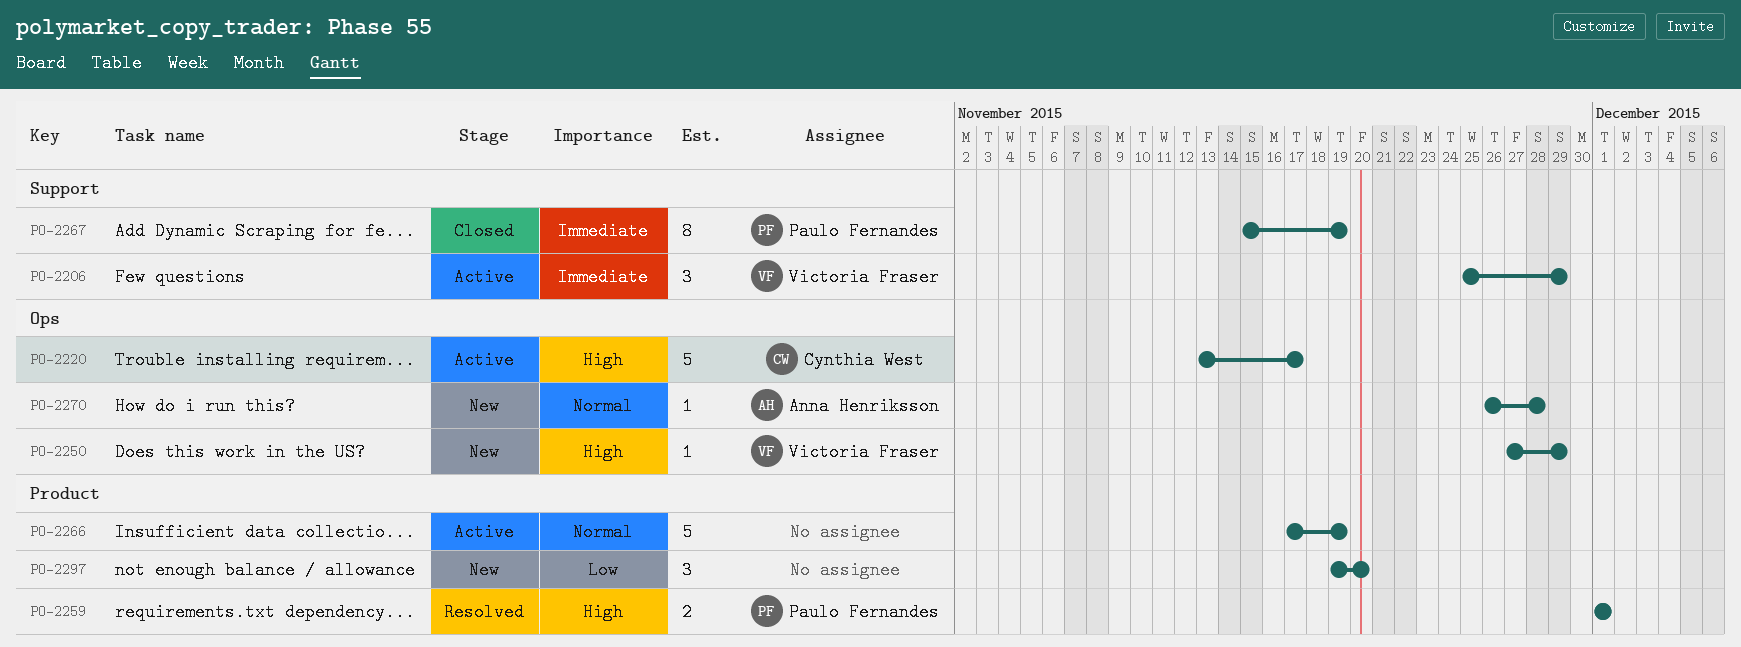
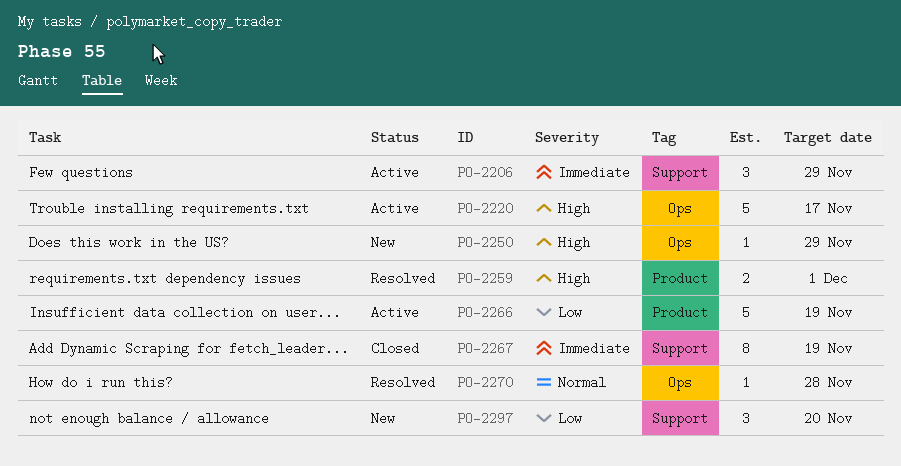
PO-2266, priority: Normal -> Low
PO-2270, status: New -> Resolved
PO-2297, label: Product -> Support

